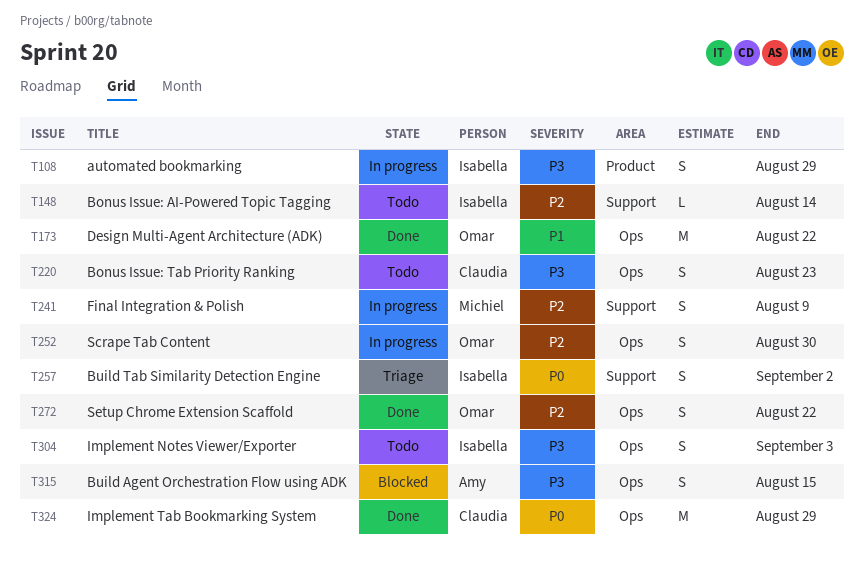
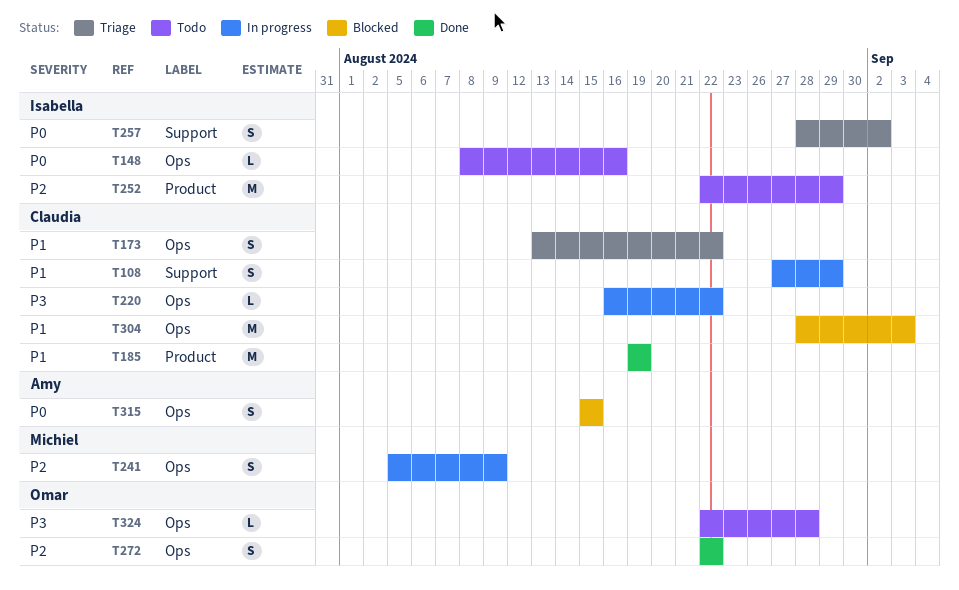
T108, owner: Isabella -> Claudia
T108, priority: P3 -> P1
T108, label: Product -> Support
T148, priority: P2 -> P0
T148, label: Support -> Ops
T148, due: Aug 14 -> Aug 16
T173, status: Done -> Triage
T173, owner: Omar -> Claudia
T173, estimate: M -> S
T185: none -> present
T220, status: Todo -> In progress
T220, estimate: S -> L
T220, due: Aug 23 -> Aug 22
T241, label: Support -> Ops
T252, status: In progress -> Todo
T252, owner: Omar -> Isabella
T252, label: Ops -> Product
T252, estimate: S -> M
T252, due: Aug 30 -> Aug 29
T304, status: Todo -> Blocked
T304, owner: Isabella -> Claudia
T304, priority: P3 -> P1
T304, estimate: S -> M
T315, priority: P3 -> P0
T324, status: Done -> Todo
T324, owner: Claudia -> Omar
T324, priority: P0 -> P3
T324, estimate: M -> L
T324, due: Aug 29 -> Aug 28

